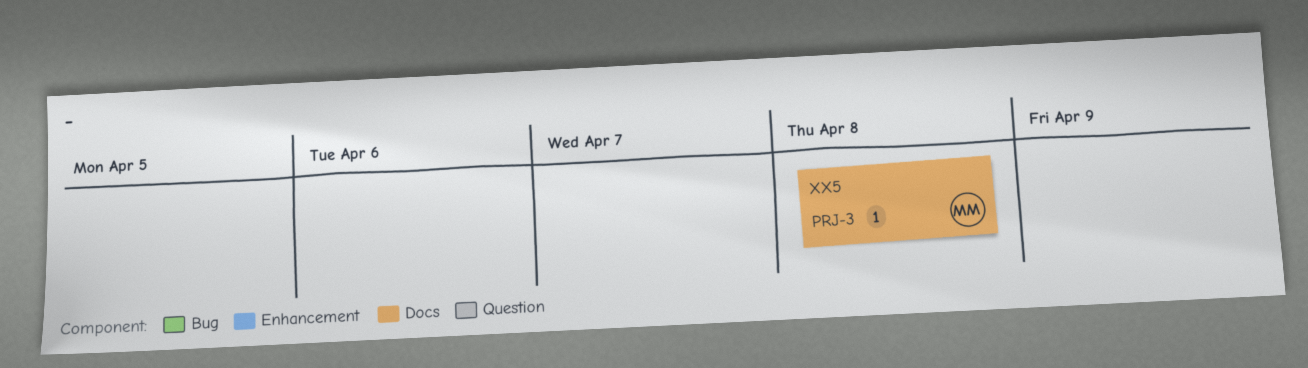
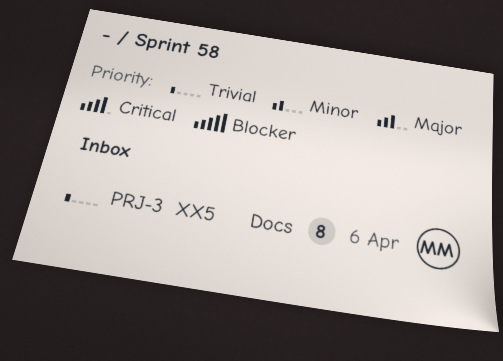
PRJ-3, estimate: 1 -> 8
PRJ-3, due: Apr 8 -> Apr 6

